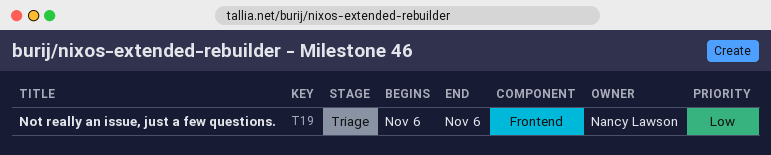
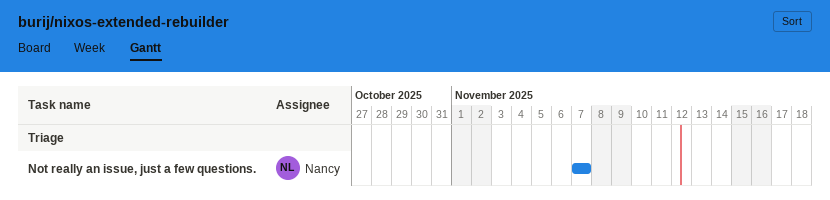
Not really an issue, just a few questions., start: Nov 6 -> Nov 7
Not really an issue, just a few questions., due: Nov 6 -> Nov 7

